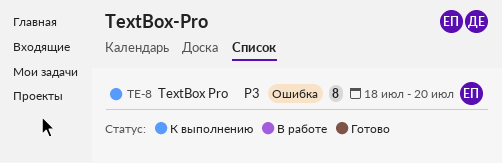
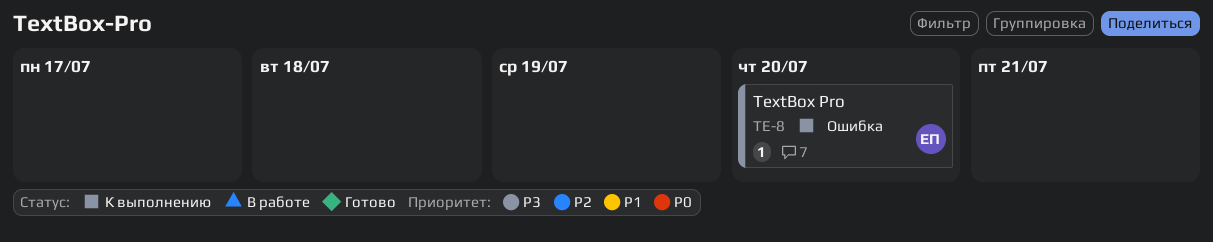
TE-8, estimate: 8 -> 1

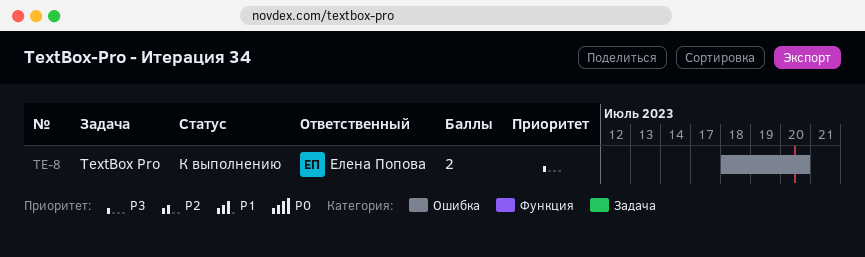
TE-8, estimate: 1 -> 2

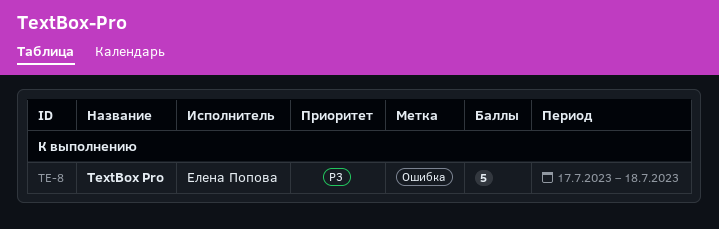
TE-8, estimate: 2 -> 5
TE-8, start: Jul 18 -> Jul 17
TE-8, due: Jul 20 -> Jul 18

